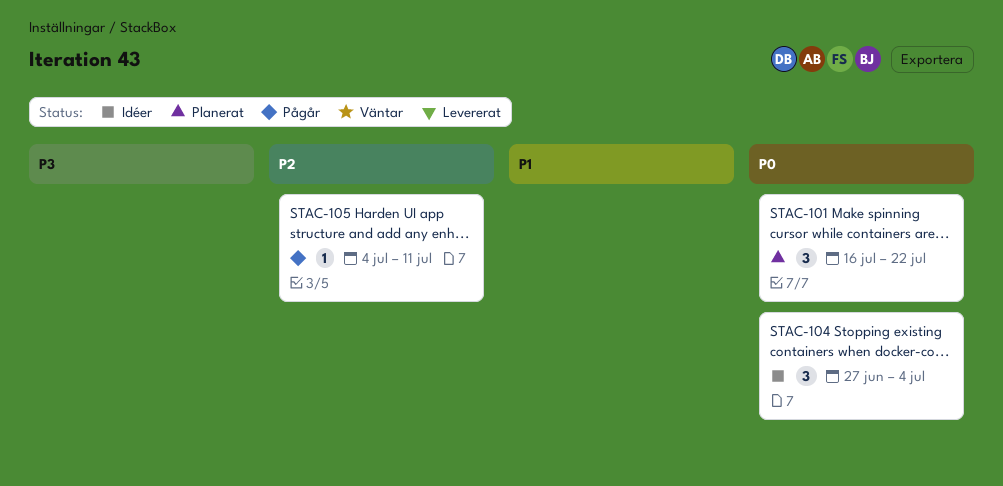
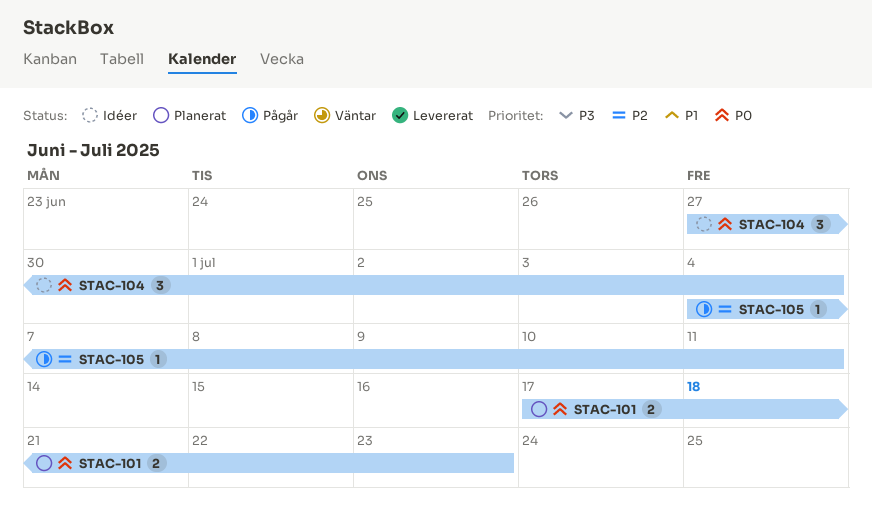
STAC-101, estimate: 3 -> 2
STAC-101, start: Jul 16 -> Jul 17
STAC-101, due: Jul 22 -> Jul 23

